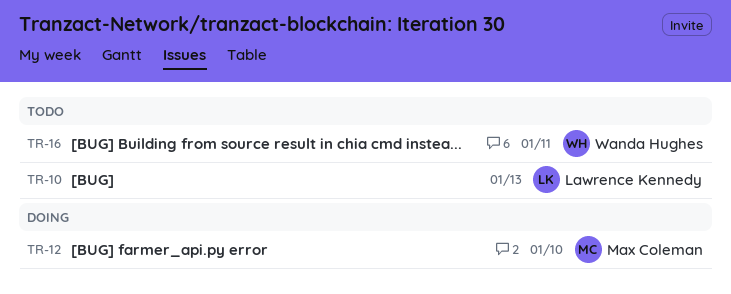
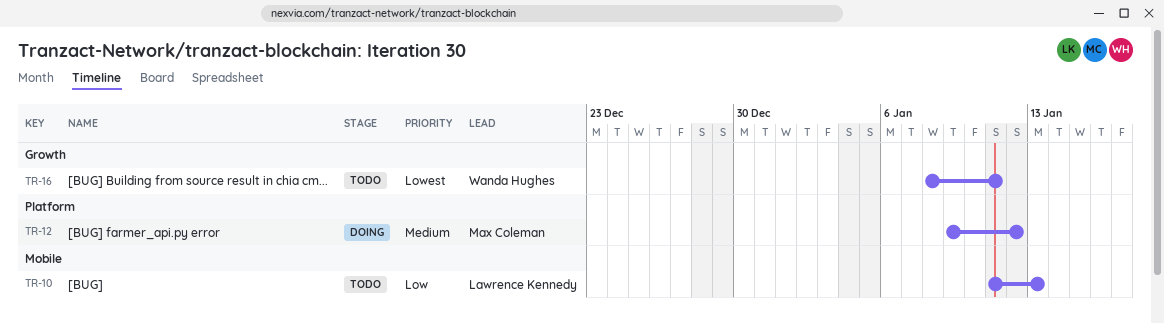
TR-12, due: Jan 10 -> Jan 12

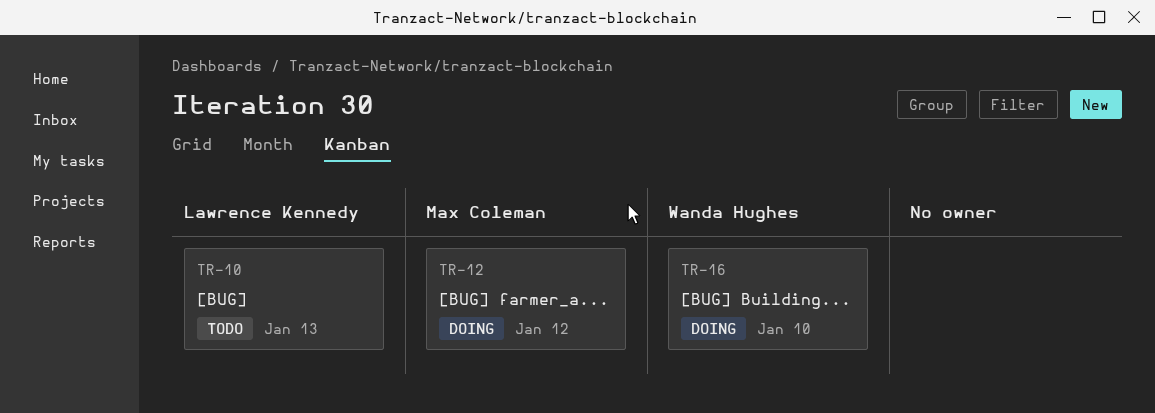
TR-16, status: Todo -> Doing
TR-16, due: Jan 11 -> Jan 10

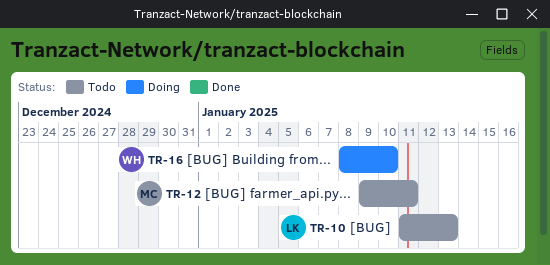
TR-12, status: Doing -> Todo
TR-12, due: Jan 12 -> Jan 11

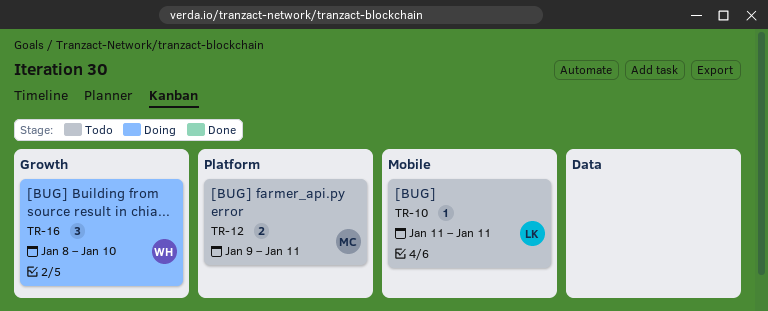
TR-10, due: Jan 13 -> Jan 11

